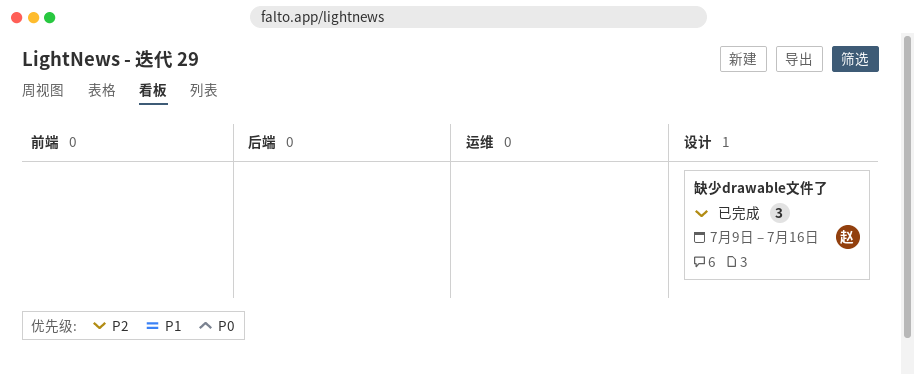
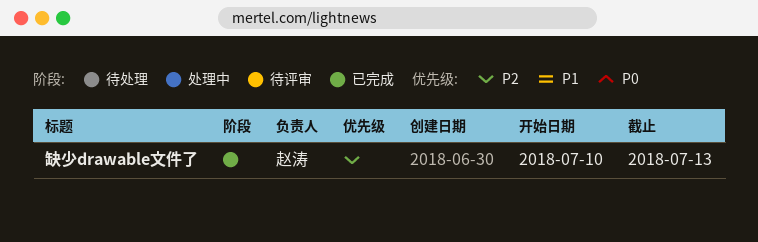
缺少drawable文件了, start: Jul 9 -> Jul 10
缺少drawable文件了, due: Jul 16 -> Jul 13

